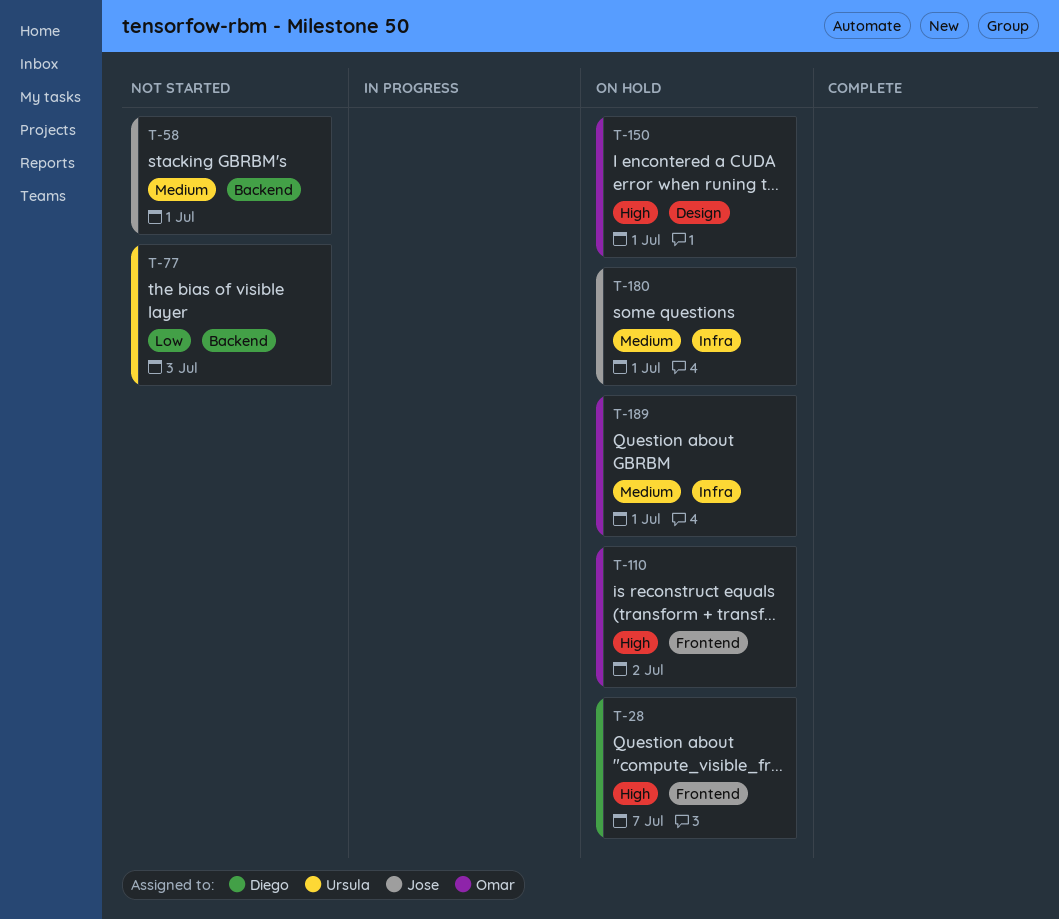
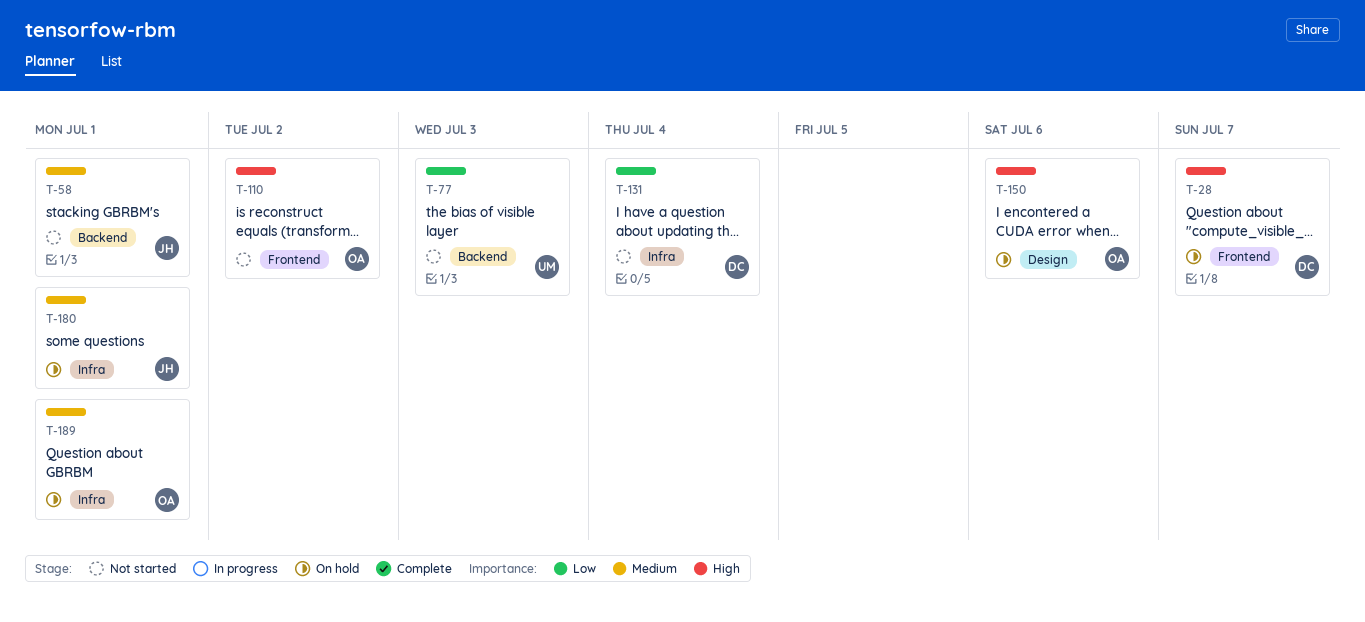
T-110, status: On hold -> Not started
T-131: none -> present
T-150, due: Jul 1 -> Jul 6

